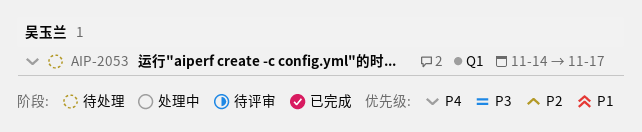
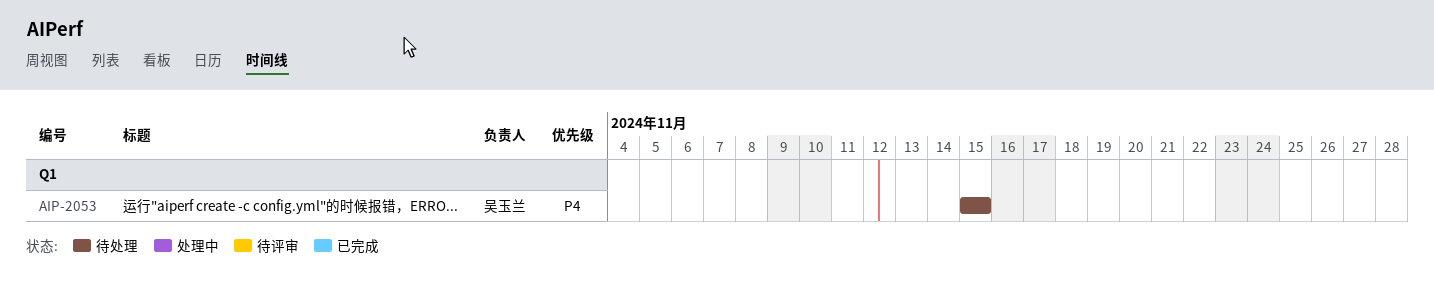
AIP-2053, start: Nov 14 -> Nov 15
AIP-2053, due: Nov 17 -> Nov 15

